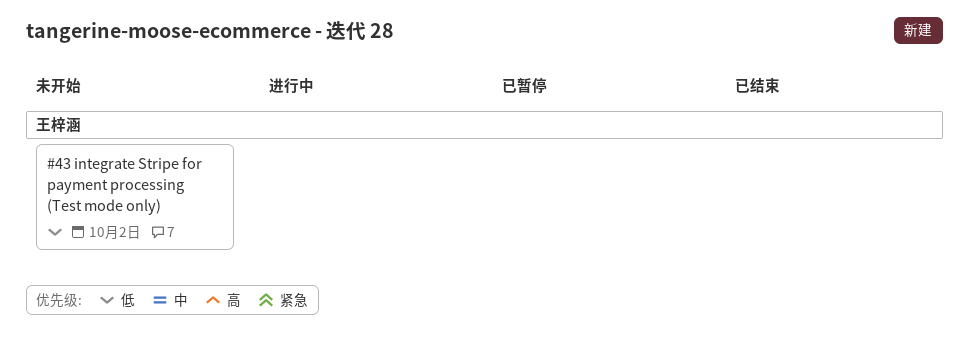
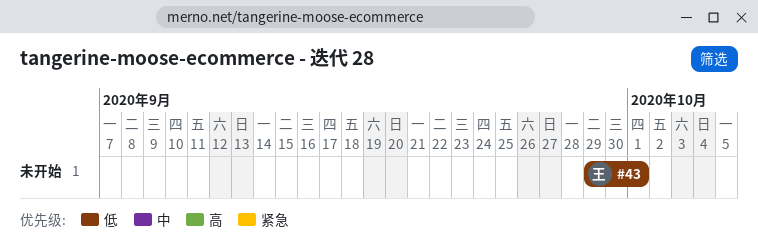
#43, due: Oct 2 -> Oct 1

